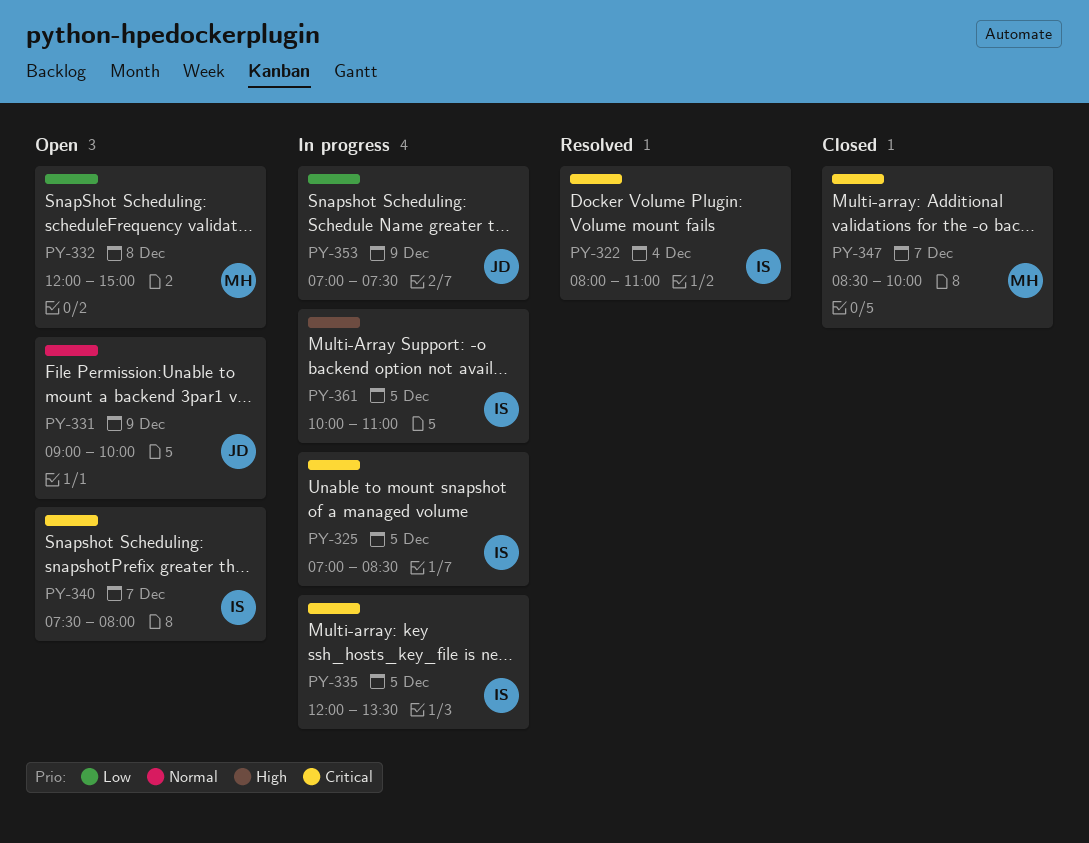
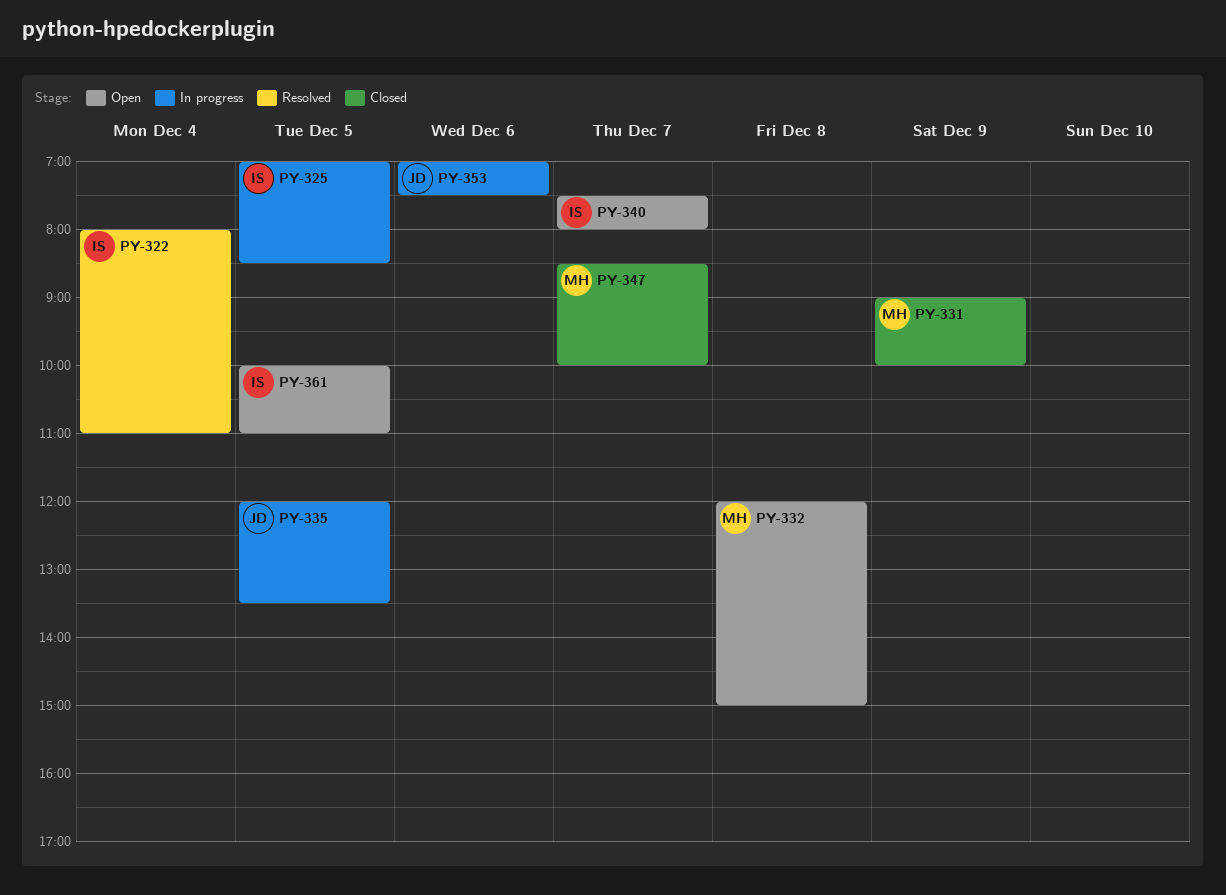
PY-331, status: Open -> Closed
PY-331, owner: JD -> MH
PY-335, owner: IS -> JD
PY-353, day: Dec 9 -> Dec 6
PY-361, status: In progress -> Open

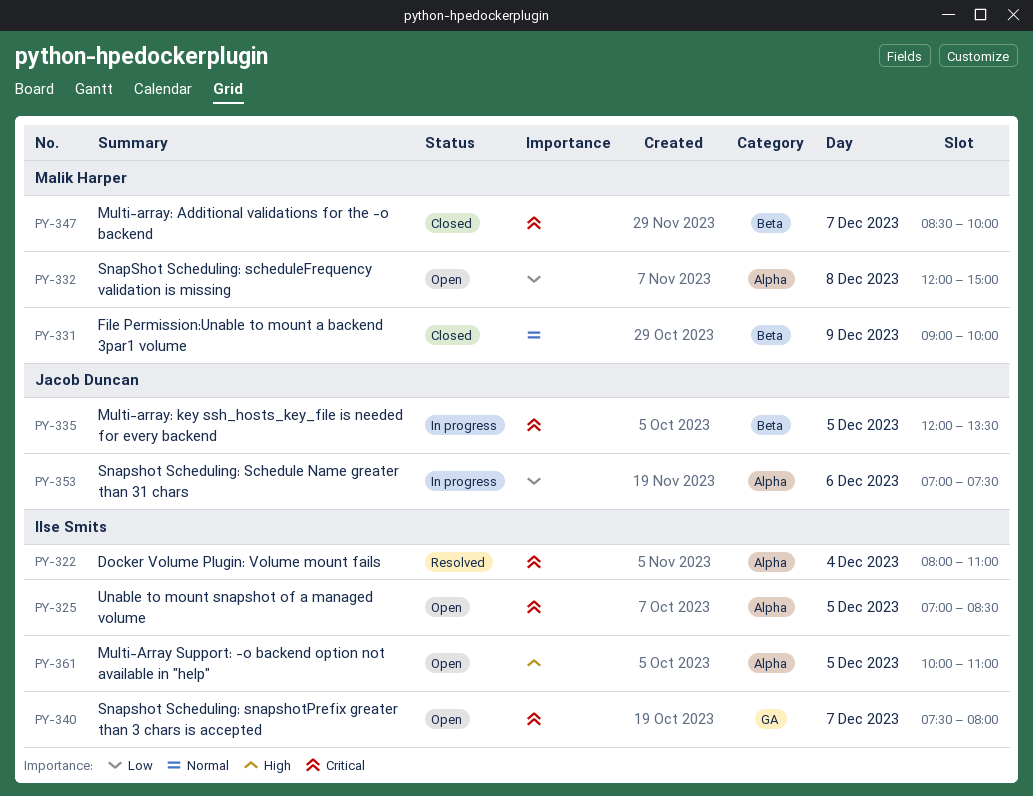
PY-325, status: In progress -> Open

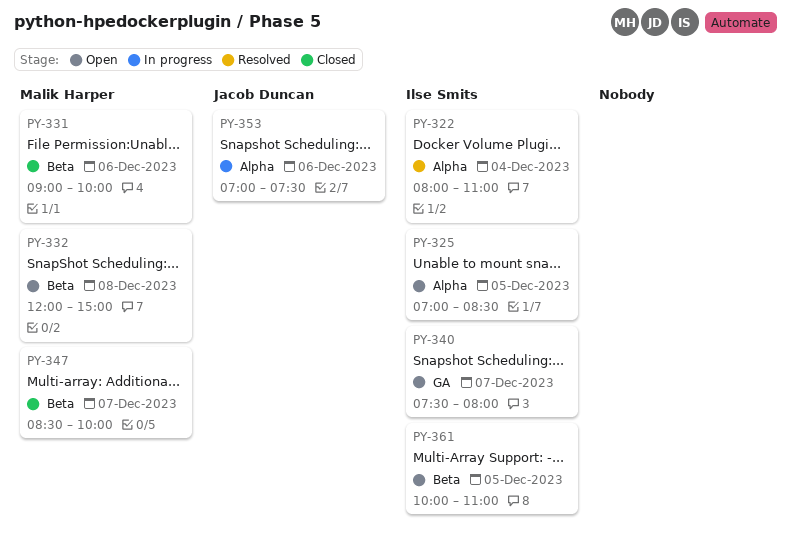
PY-331, day: Dec 9 -> Dec 6
PY-332, label: Alpha -> Beta
PY-335: present -> none
PY-361, label: Alpha -> Beta

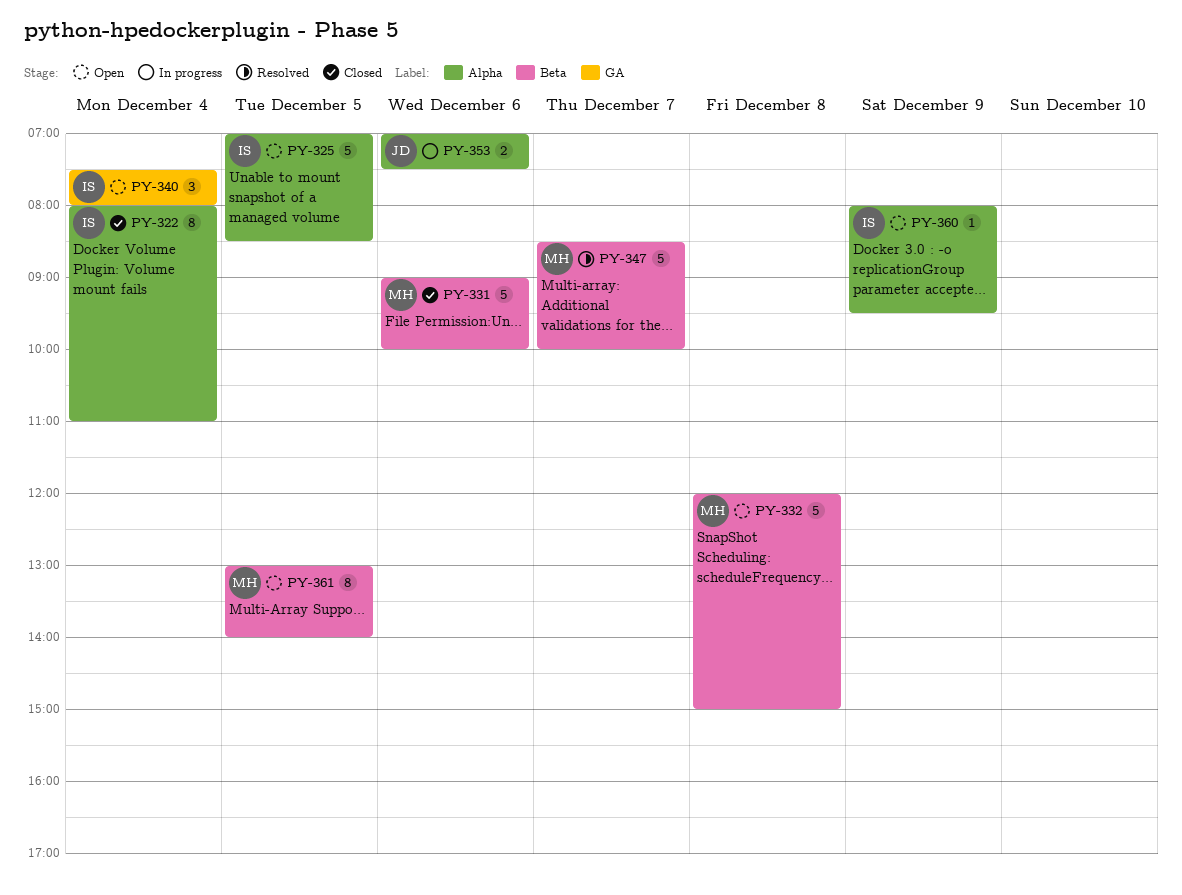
PY-322, status: Resolved -> Closed
PY-340, day: Dec 7 -> Dec 4
PY-347, status: Closed -> Resolved
PY-360: none -> present
PY-361, owner: Ilse Smits -> Malik Harper
PY-361, begins: 10:00 -> 13:00
PY-361, ends: 11:00 -> 14:00

